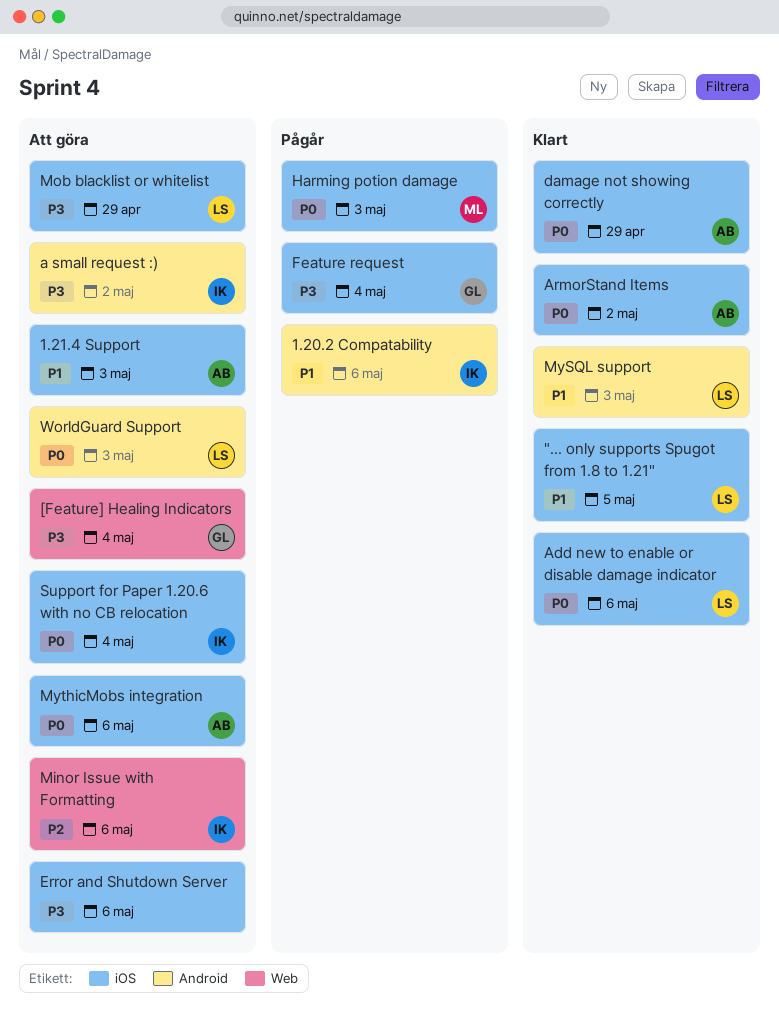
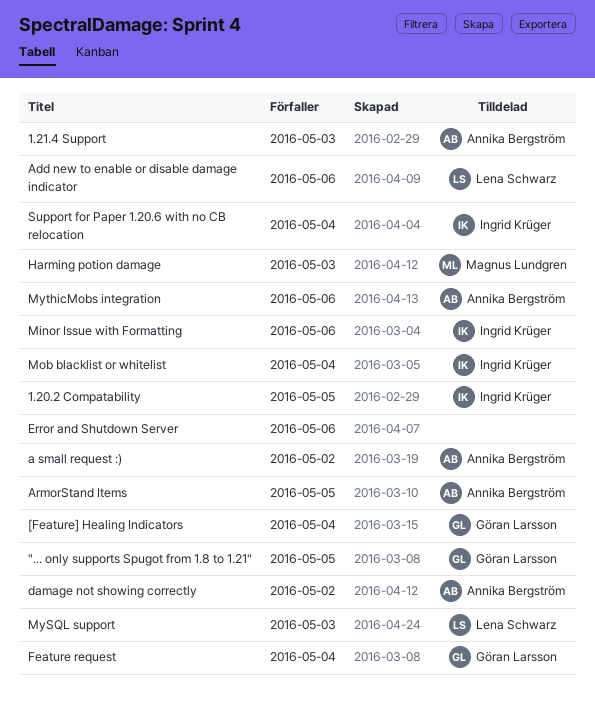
"... only supports Spugot from 1.8 to 1.21", owner: Lena Schwarz -> Göran Larsson
1.20.2 Compatability, due: May 6 -> May 5
a small request :), owner: Ingrid Krüger -> Annika Bergström
ArmorStand Items, due: May 2 -> May 5
damage not showing correctly, due: Apr 29 -> May 2
Mob blacklist or whitelist, owner: Lena Schwarz -> Ingrid Krüger
Mob blacklist or whitelist, due: Apr 29 -> May 4
WorldGuard Support: present -> none

